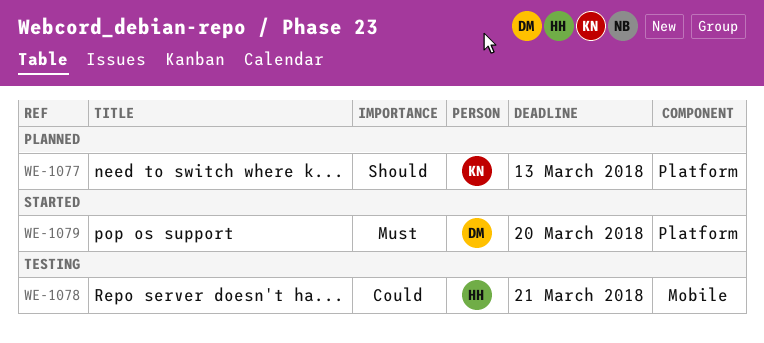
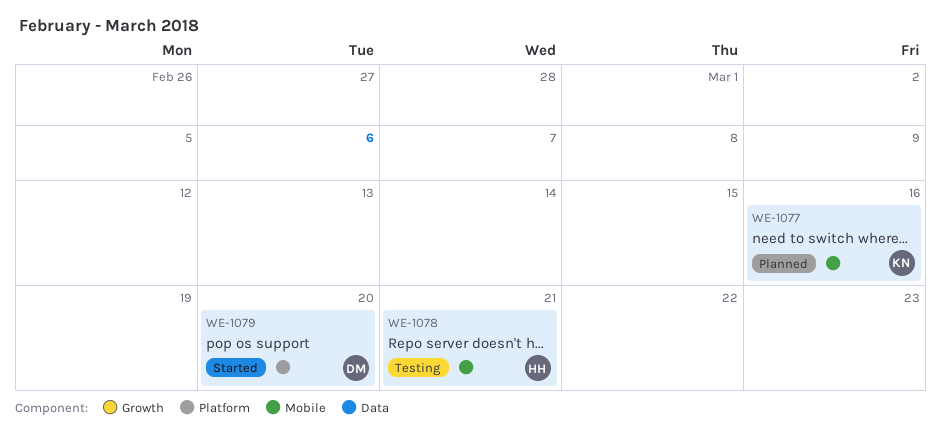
WE-1077, label: Platform -> Mobile
WE-1077, due: Mar 13 -> Mar 16

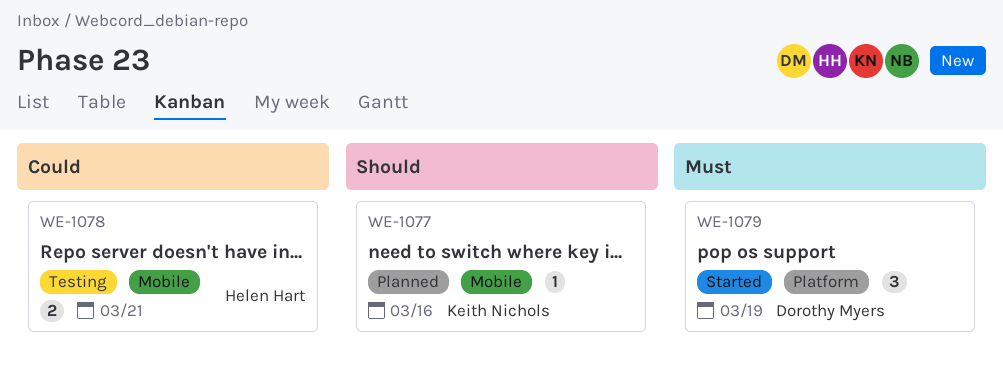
WE-1079, due: Mar 20 -> Mar 19

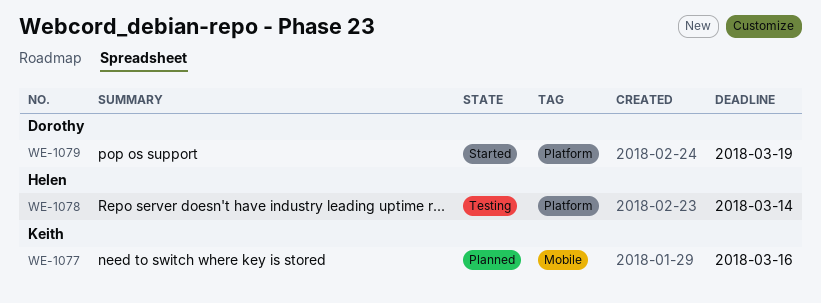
WE-1078, label: Mobile -> Platform
WE-1078, due: Mar 21 -> Mar 14

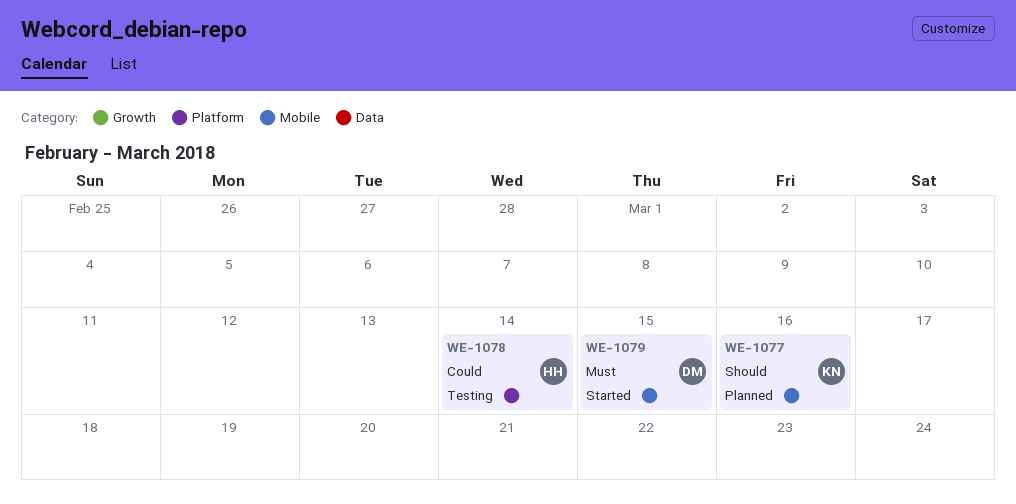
WE-1079, label: Platform -> Mobile
WE-1079, due: Mar 19 -> Mar 15

